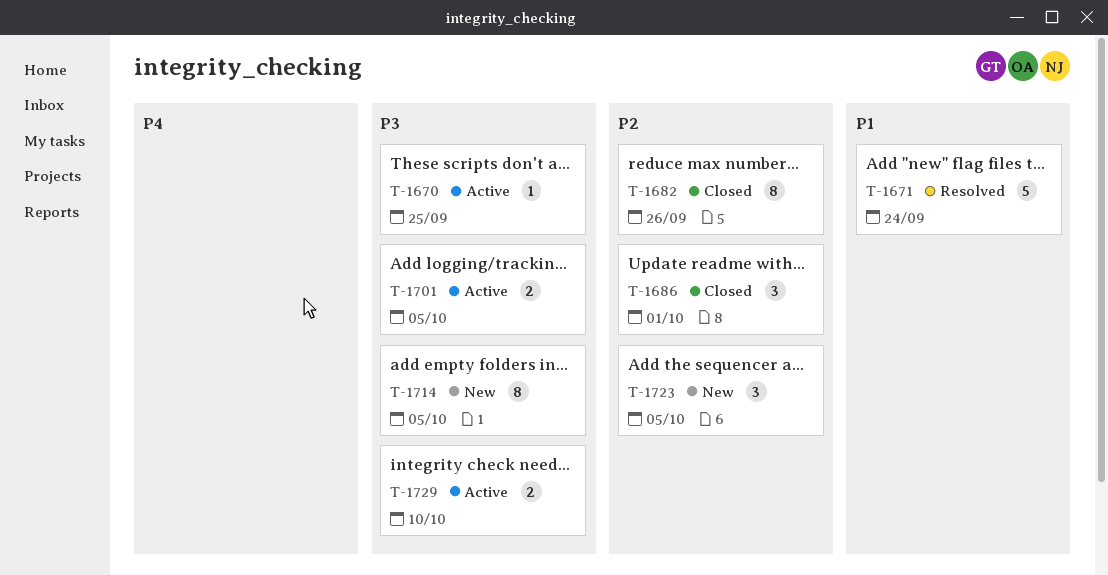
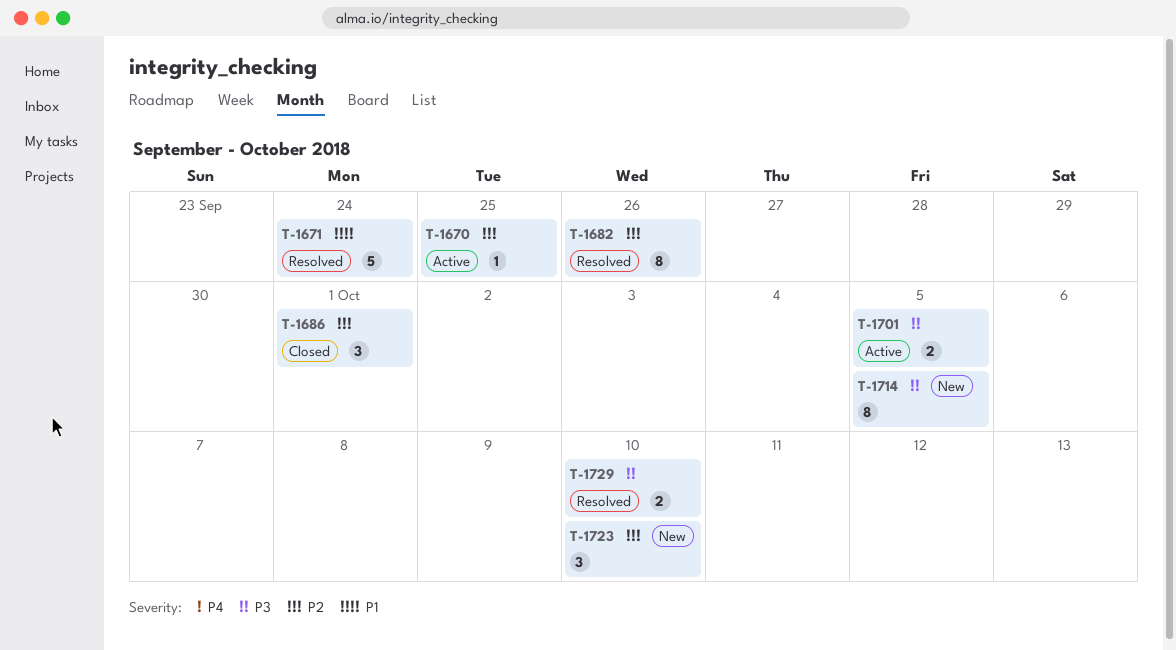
T-1670, priority: P3 -> P2
T-1682, status: Closed -> Resolved
T-1723, due: Oct 5 -> Oct 10
T-1729, status: Active -> Resolved

